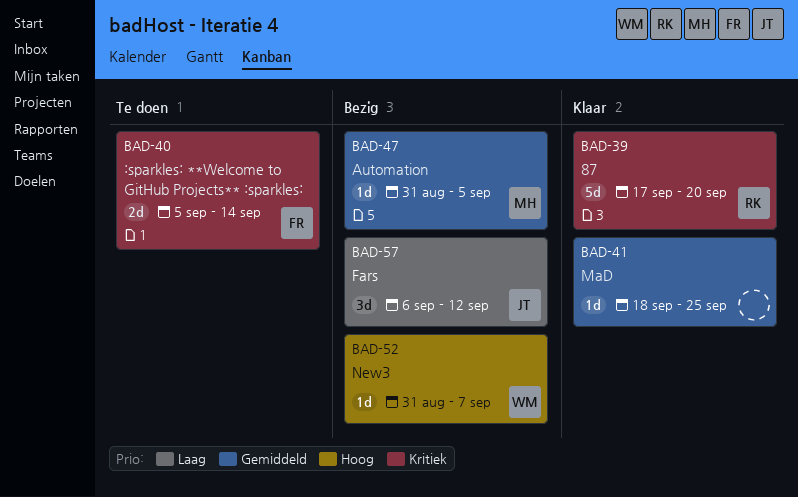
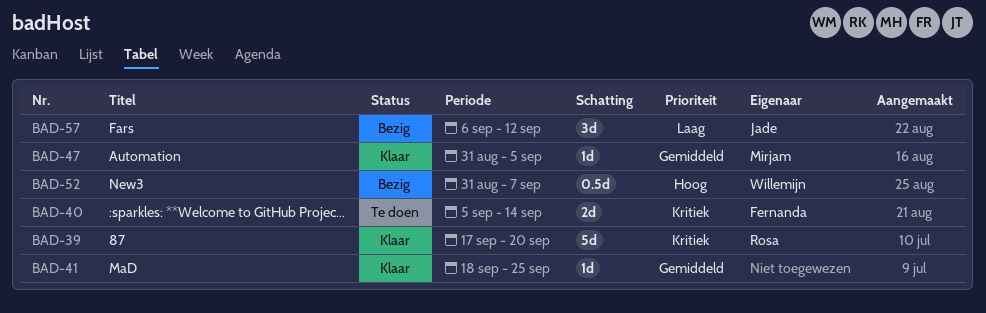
BAD-47, status: Bezig -> Klaar
BAD-52, estimate: 1d -> 0.5d

